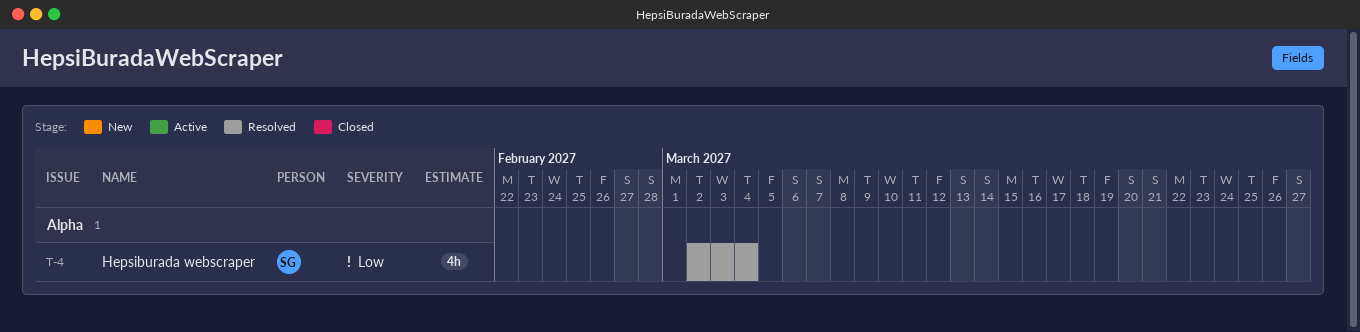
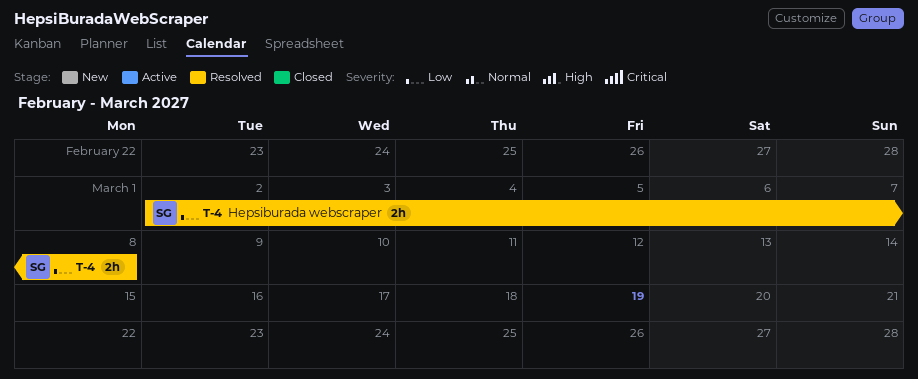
T-4, estimate: 4h -> 2h
T-4, due: Mar 4 -> Mar 8

